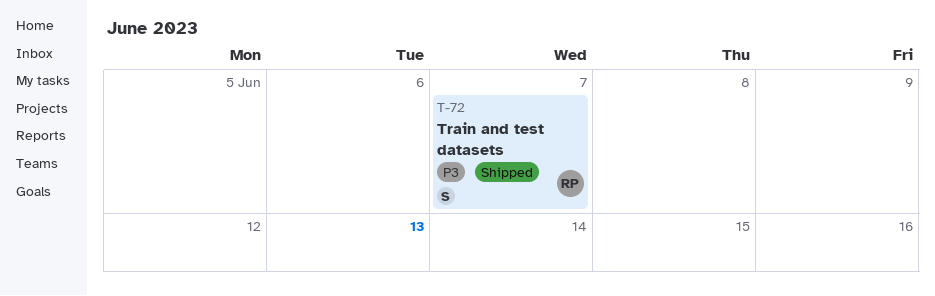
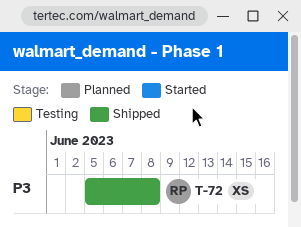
T-72, estimate: S -> XS
T-72, due: Jun 7 -> Jun 8

